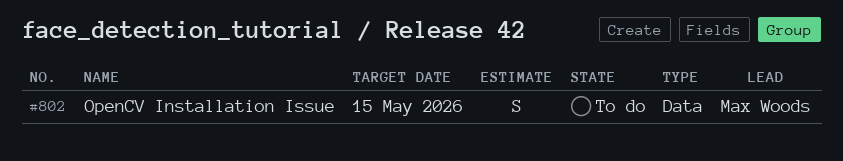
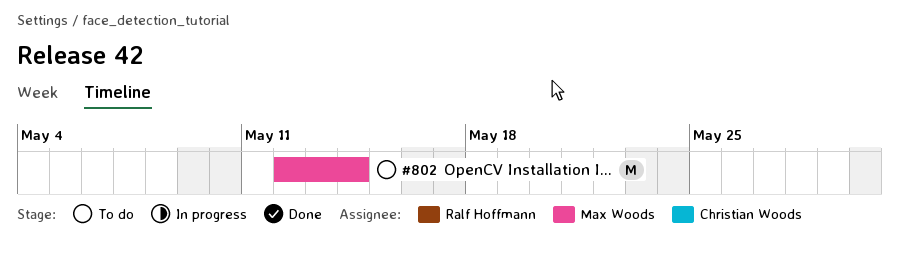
#802, estimate: S -> M
#802, due: May 15 -> May 14

